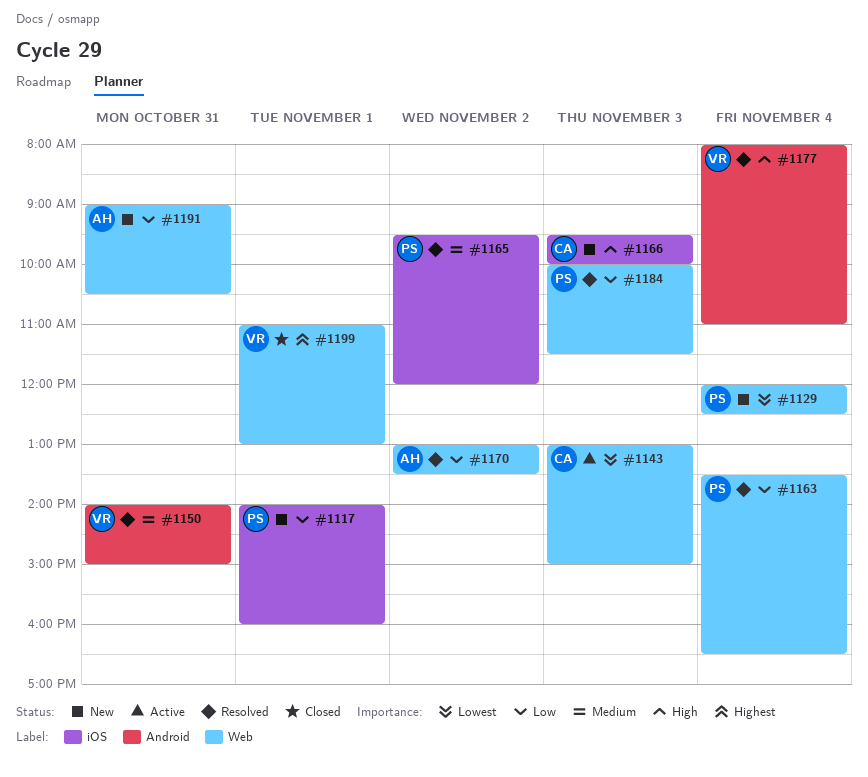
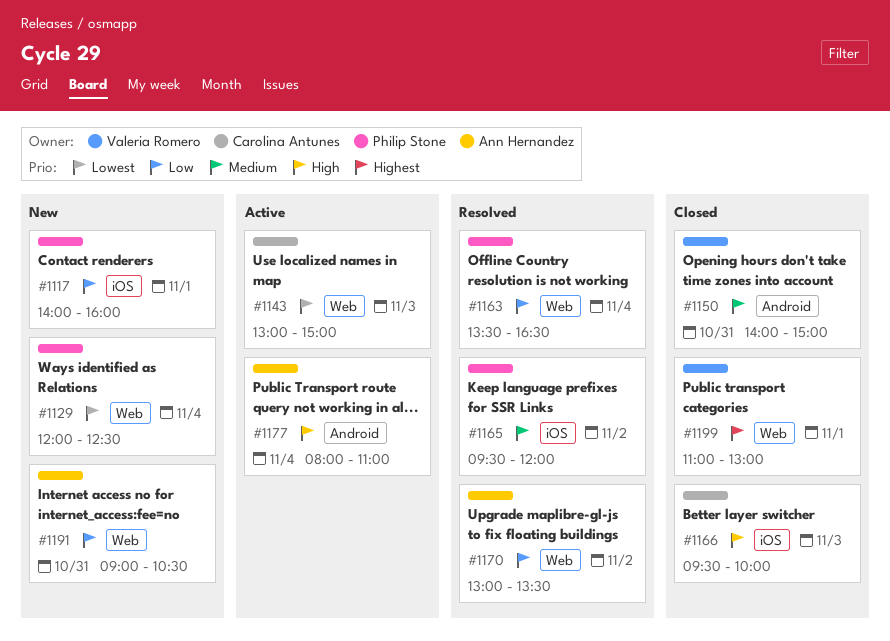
#1150, status: Resolved -> Closed
#1166, status: New -> Closed
#1177, status: Resolved -> Active
#1177, owner: Valeria Romero -> Ann Hernandez
#1184: present -> none

